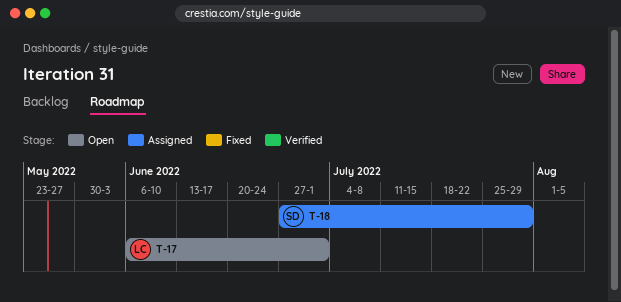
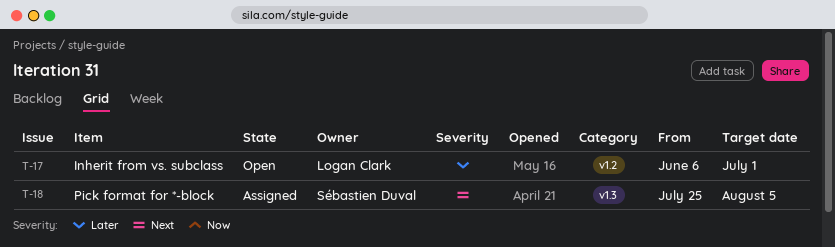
T-18, start: Jun 27 -> Jul 25
T-18, due: Jul 29 -> Aug 5

